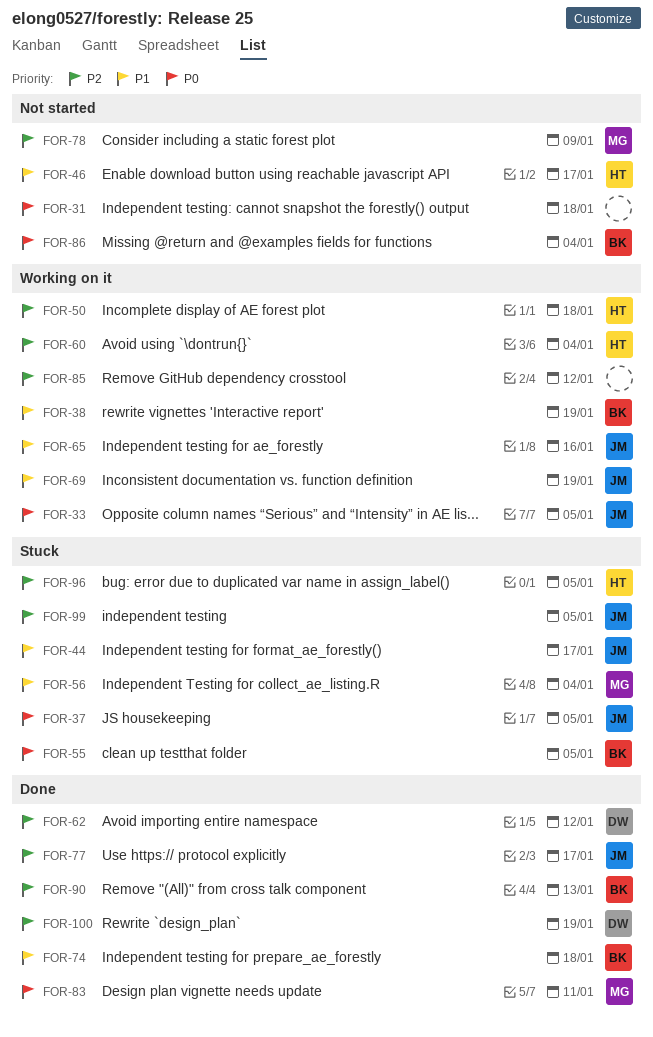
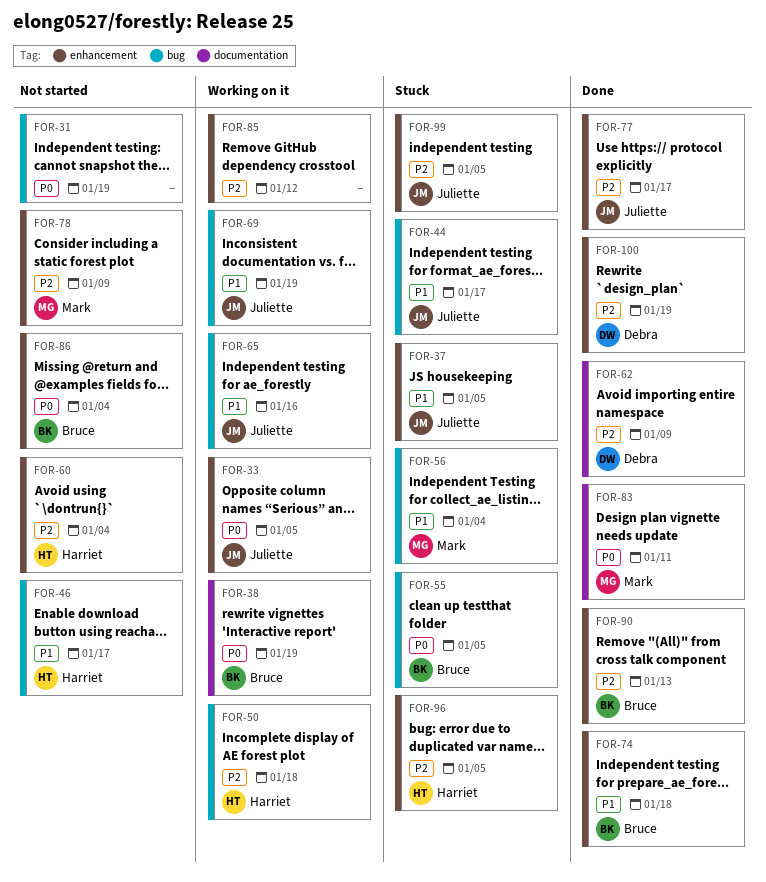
FOR-31, due: Jan 18 -> Jan 19
FOR-37, priority: P0 -> P1
FOR-38, priority: P1 -> P0
FOR-60, status: Working on it -> Not started
FOR-62, due: Jan 12 -> Jan 9

